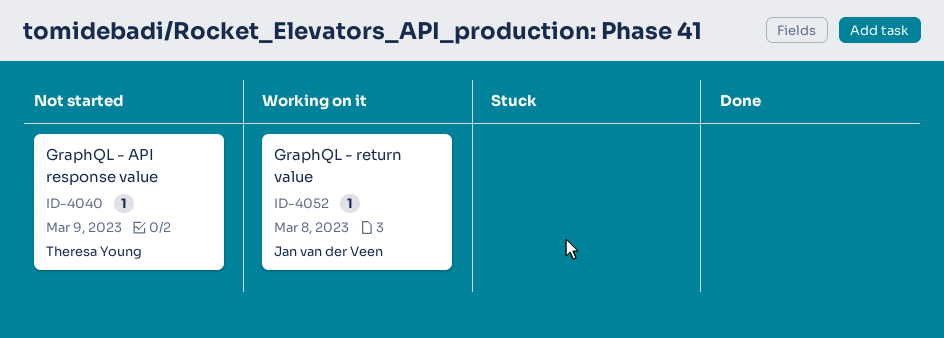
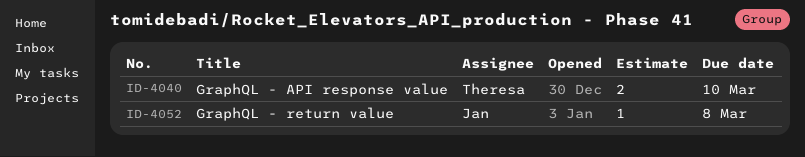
ID-4040, estimate: 1 -> 2
ID-4040, due: Mar 9 -> Mar 10

